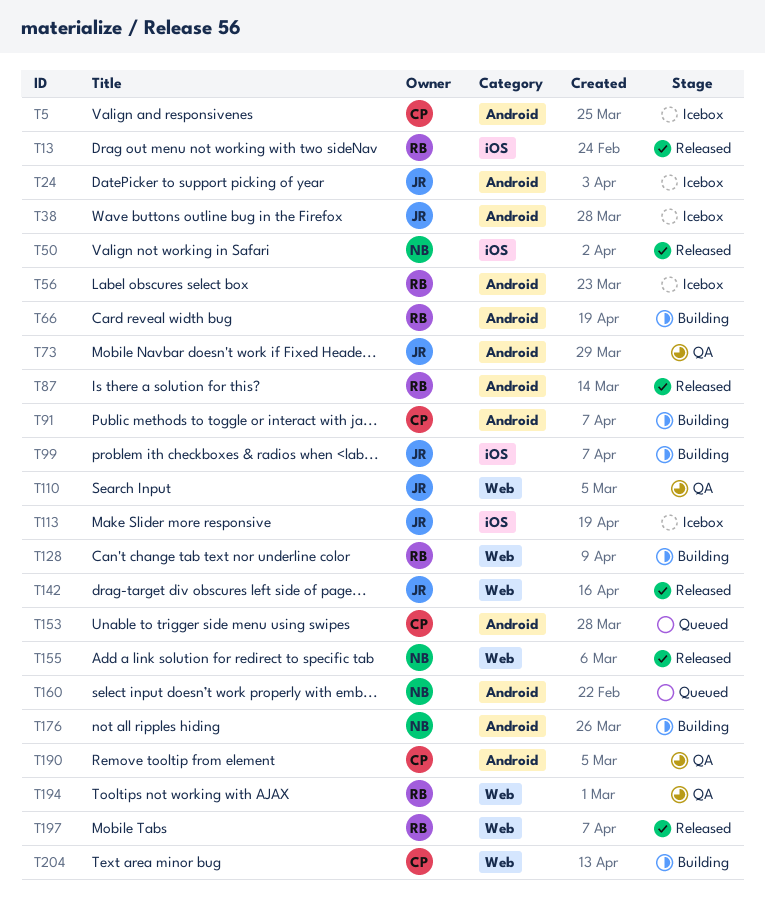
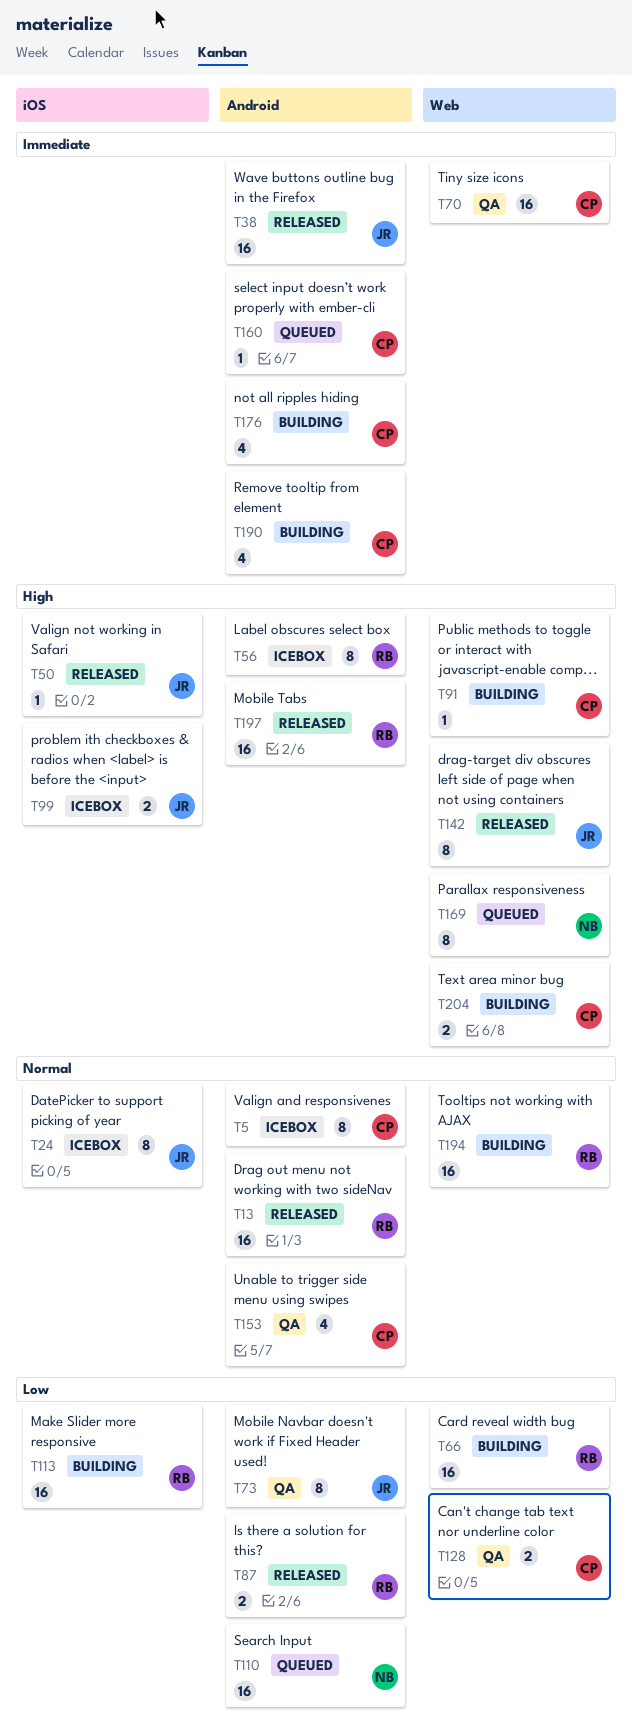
T13, label: iOS -> Android
T24, label: Android -> iOS
T38, status: Icebox -> Released
T50, owner: NB -> JR
T66, label: Android -> Web
T70: none -> present
T91, label: Android -> Web
T99, status: Building -> Icebox
T110, status: QA -> Queued
T110, owner: JR -> NB
T110, label: Web -> Android
T113, status: Icebox -> Building
T113, owner: JR -> RB
T128, status: Building -> QA
T128, owner: RB -> CP
T153, status: Queued -> QA
T155: present -> none
T160, owner: NB -> CP
T169: none -> present
T176, owner: NB -> CP
T190, status: QA -> Building
T194, status: QA -> Building
T197, label: Web -> Android

